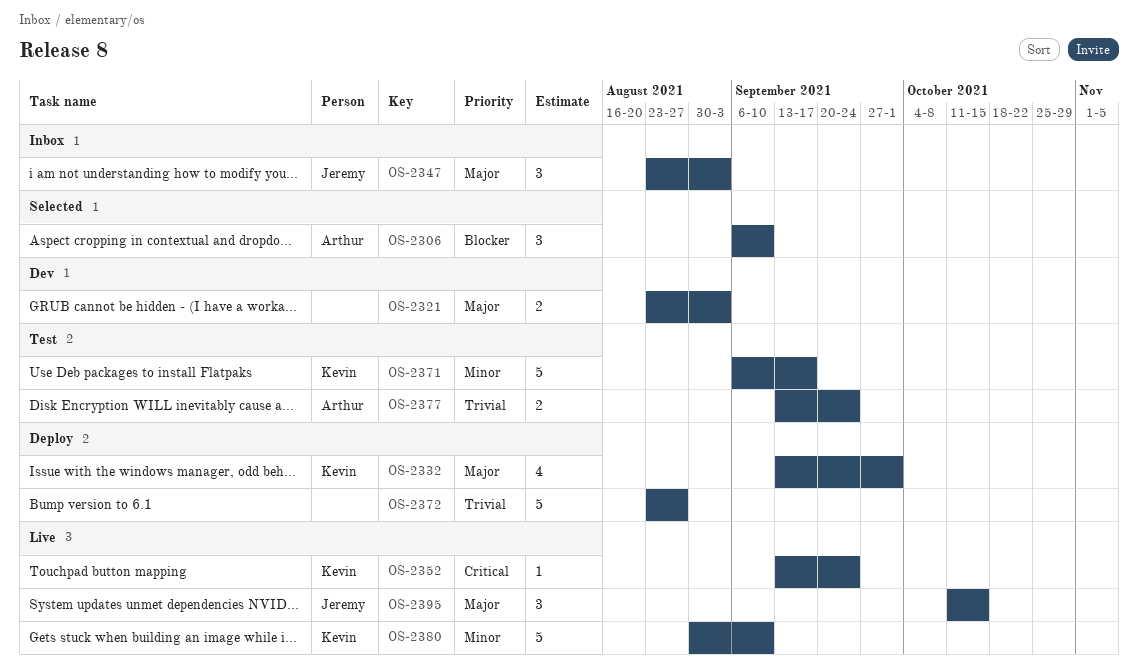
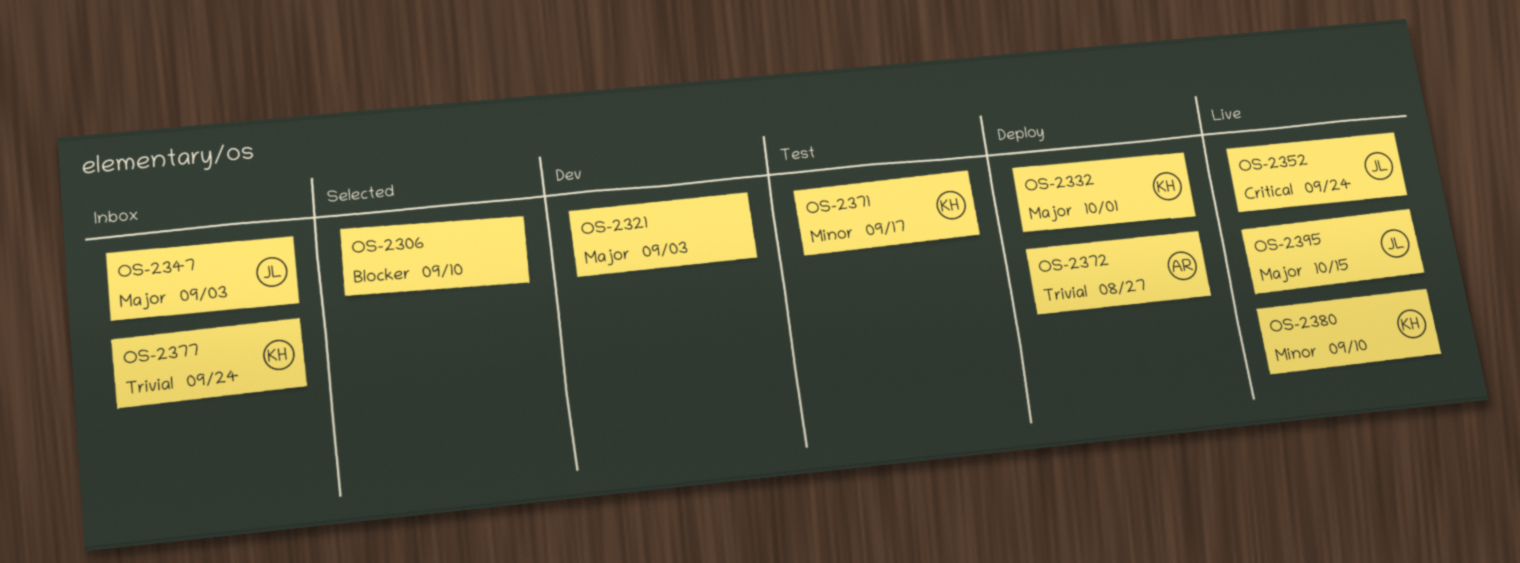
OS-2306, owner: Arthur -> none
OS-2352, owner: Kevin -> Jeremy
OS-2372, owner: none -> Arthur
OS-2377, status: Test -> Inbox
OS-2377, owner: Arthur -> Kevin

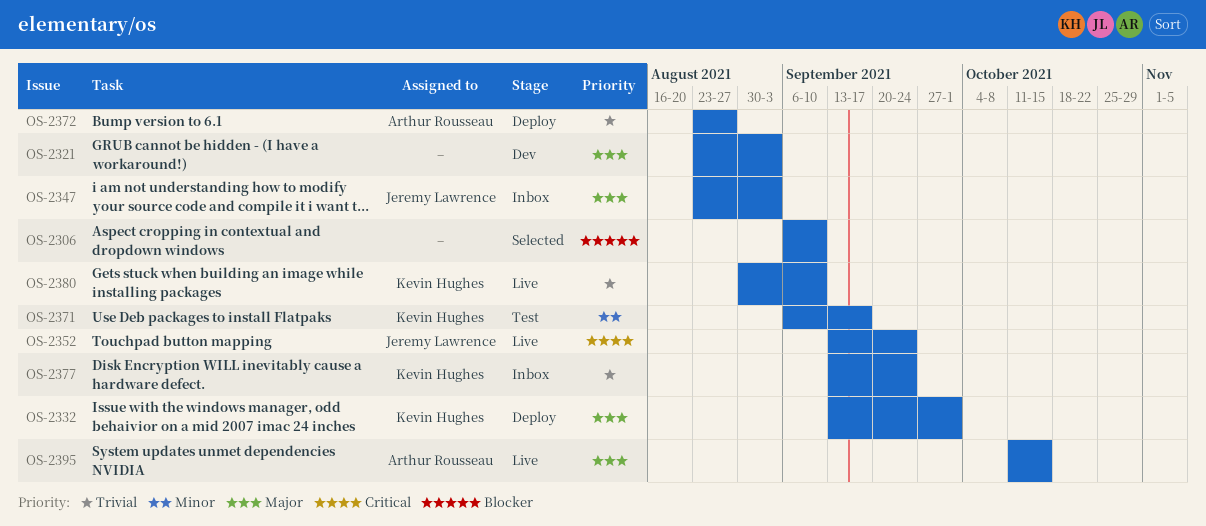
OS-2380, priority: Minor -> Trivial
OS-2395, owner: Jeremy Lawrence -> Arthur Rousseau

